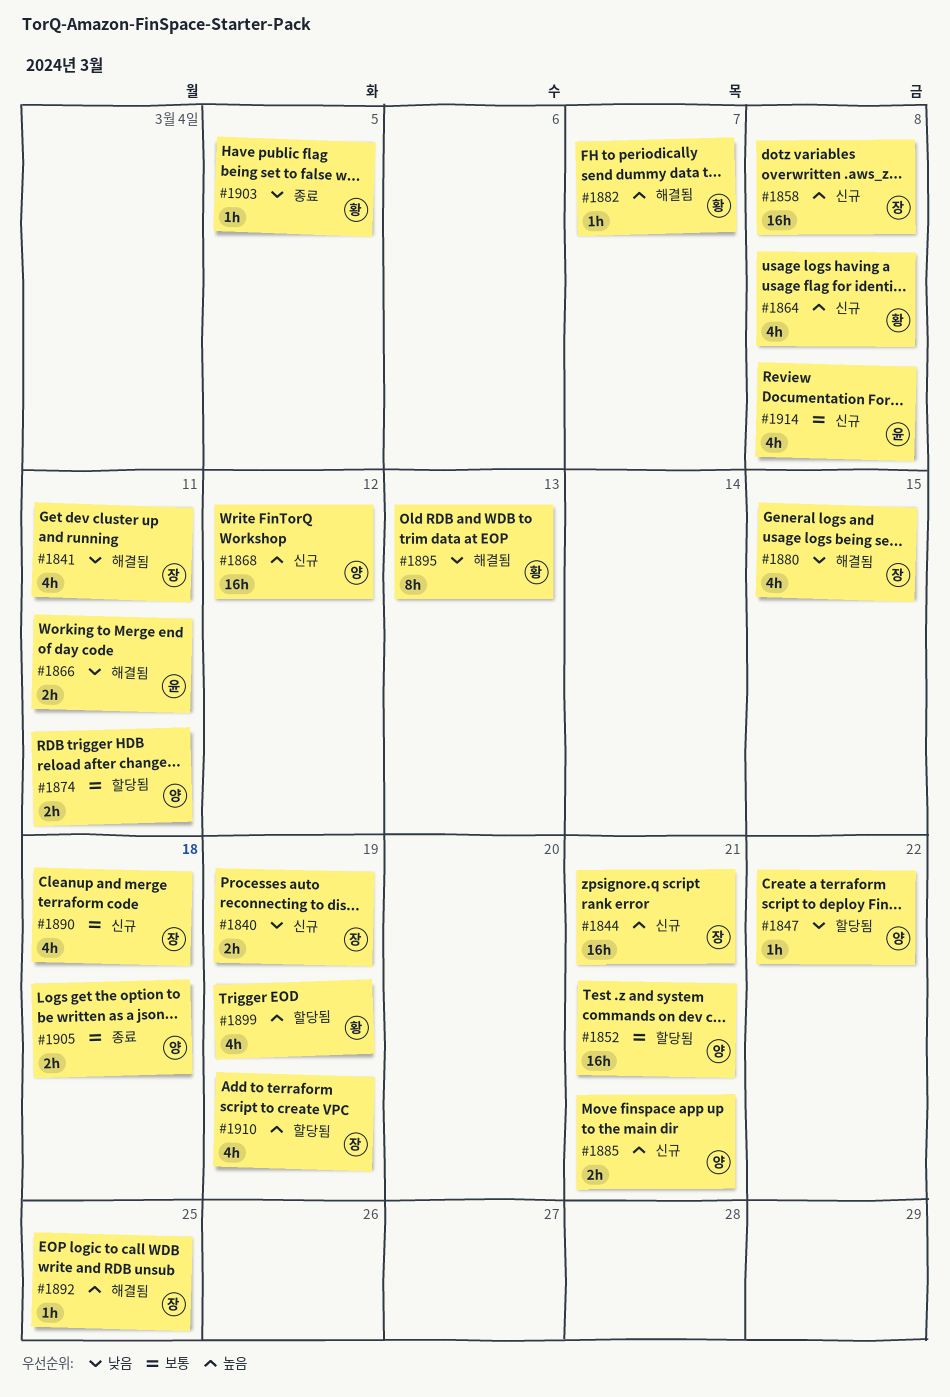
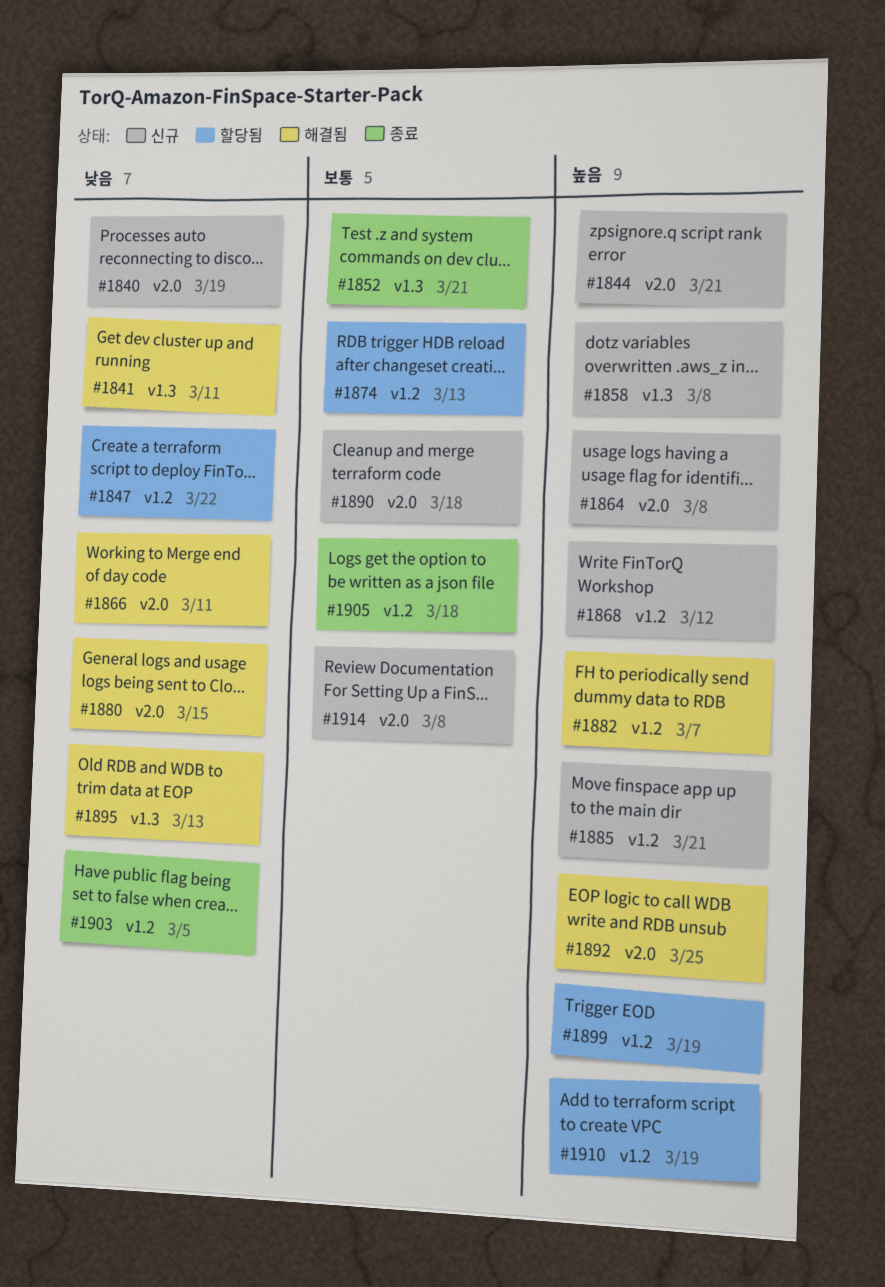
#1852, status: 할당됨 -> 종료
#1874, due: Mar 11 -> Mar 13

